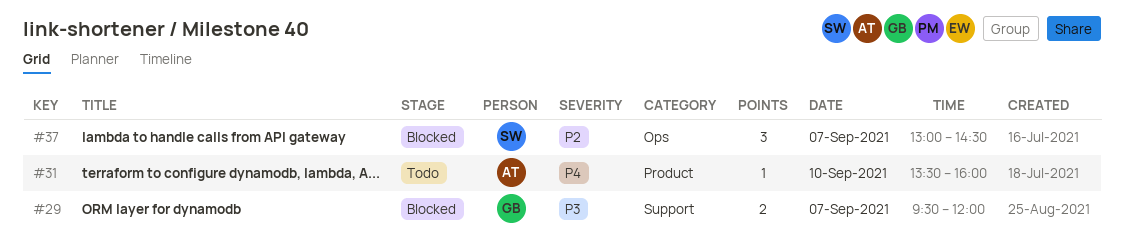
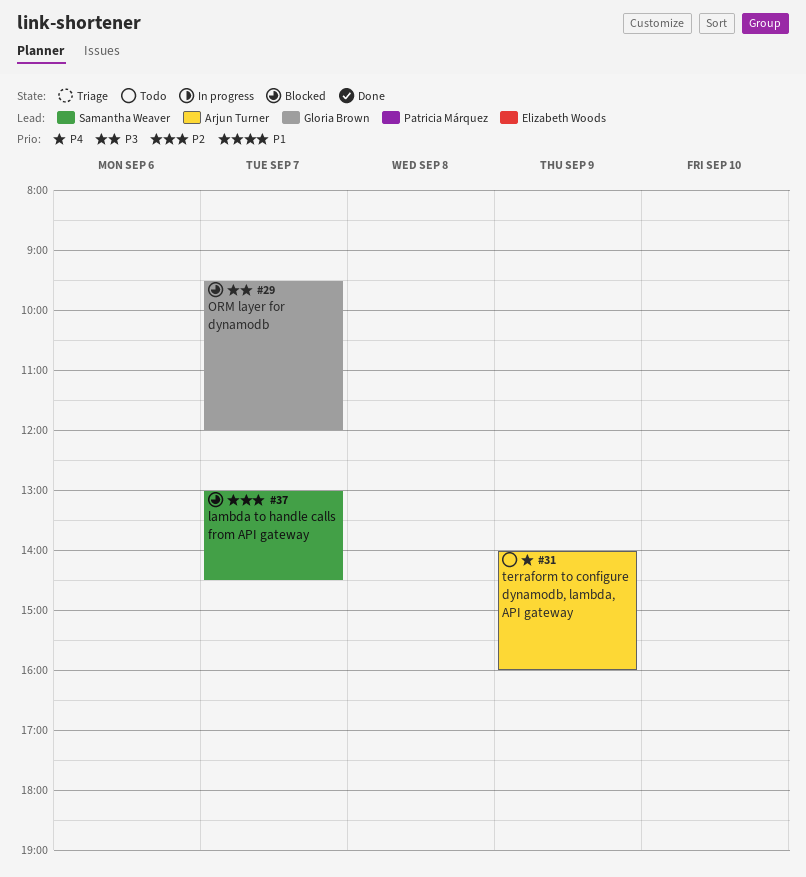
#31, day: Sep 10 -> Sep 9
#31, begins: 13:30 -> 14:00

